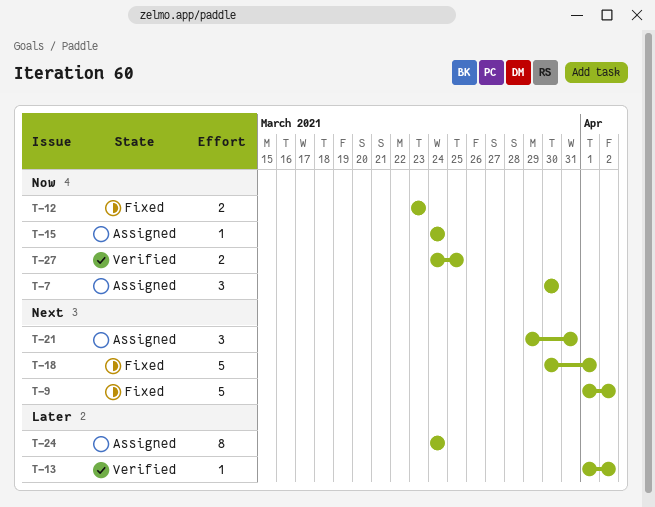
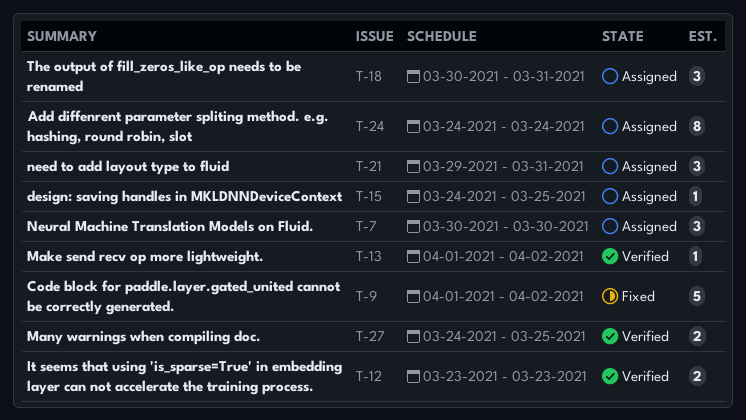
T-12, status: Fixed -> Verified
T-15, due: Mar 24 -> Mar 25
T-18, status: Fixed -> Assigned
T-18, estimate: 5 -> 3
T-18, due: Apr 1 -> Mar 31

